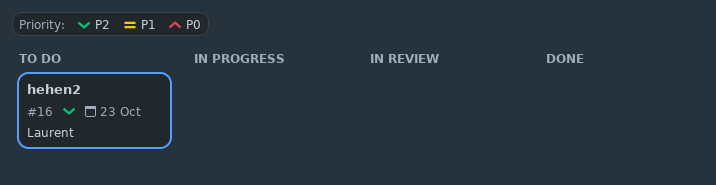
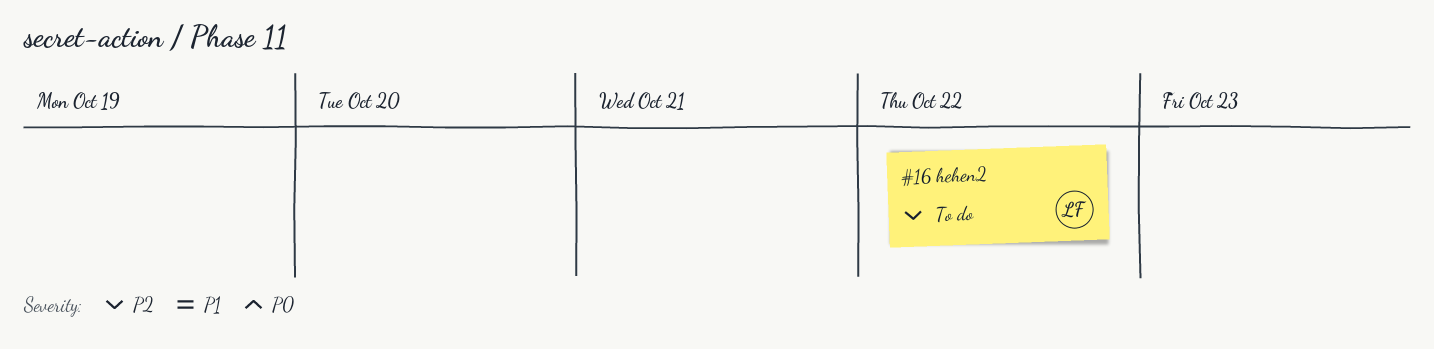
#16, due: Oct 23 -> Oct 22

